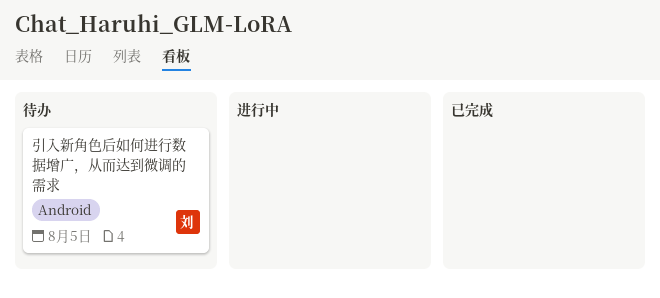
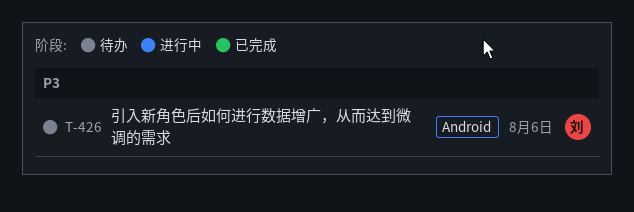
引入新角色后如何进行数据增广，从而达到微调的需求, due: Aug 5 -> Aug 6

